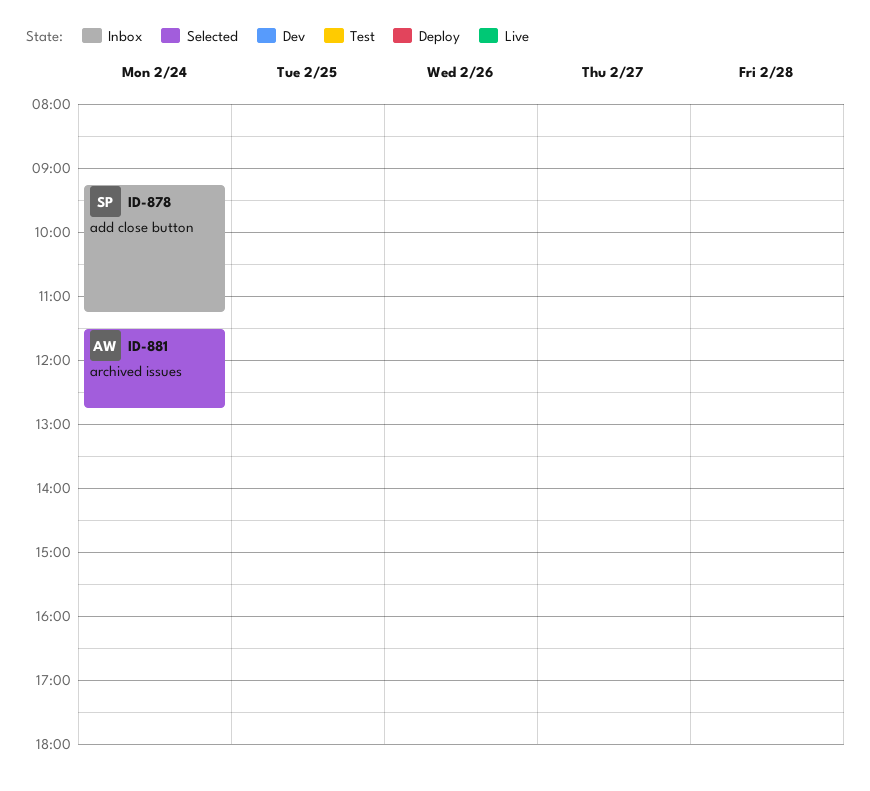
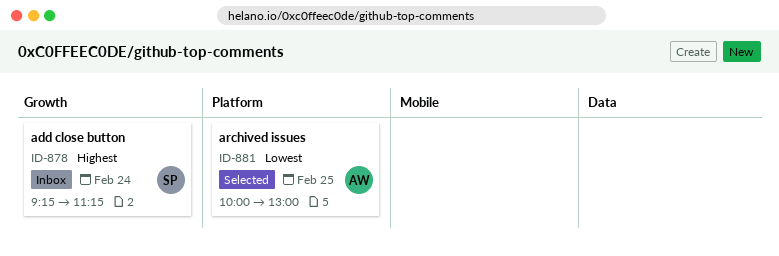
ID-881, day: Feb 24 -> Feb 25
ID-881, begins: 11:30 -> 10:00
ID-881, ends: 12:45 -> 13:00

